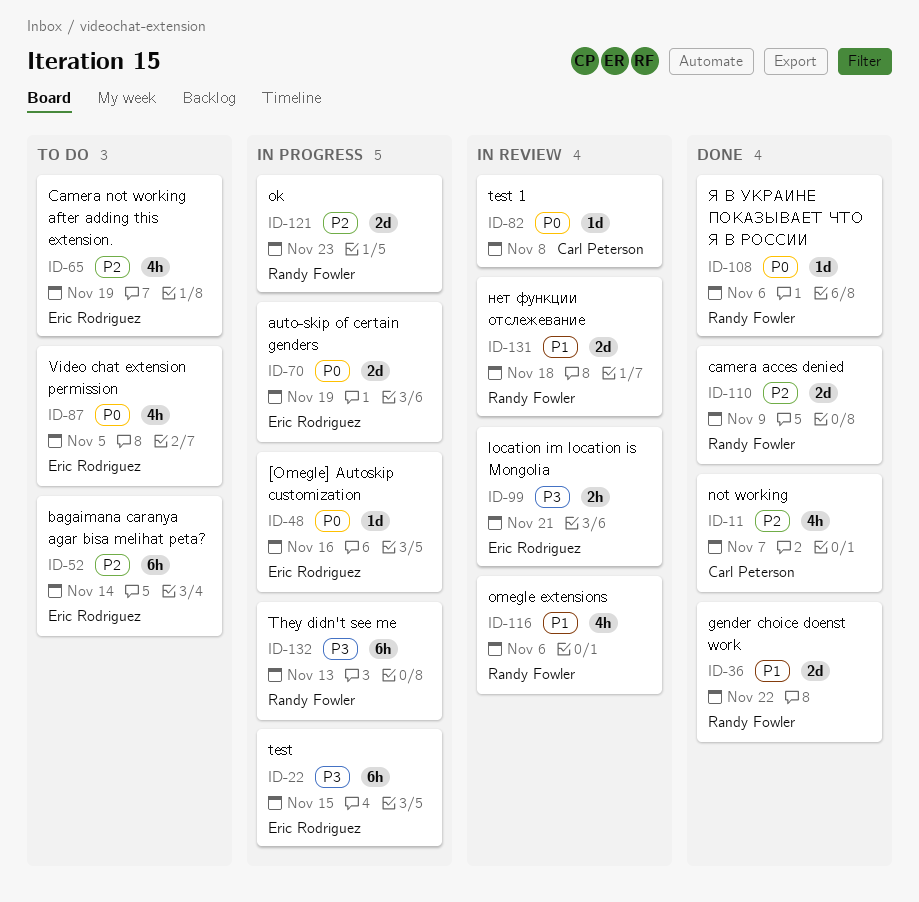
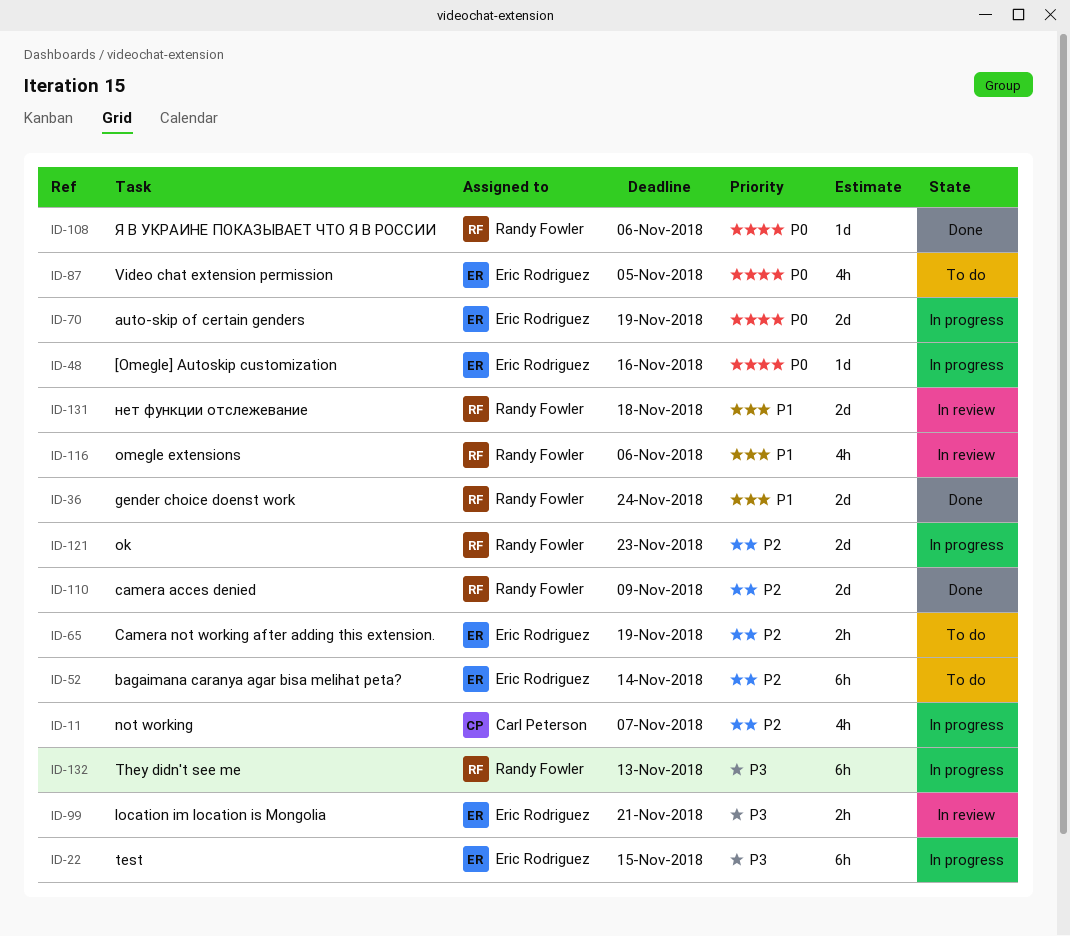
ID-11, status: Done -> In progress
ID-36, due: Nov 22 -> Nov 24
ID-65, estimate: 4h -> 2h
ID-82: present -> none

